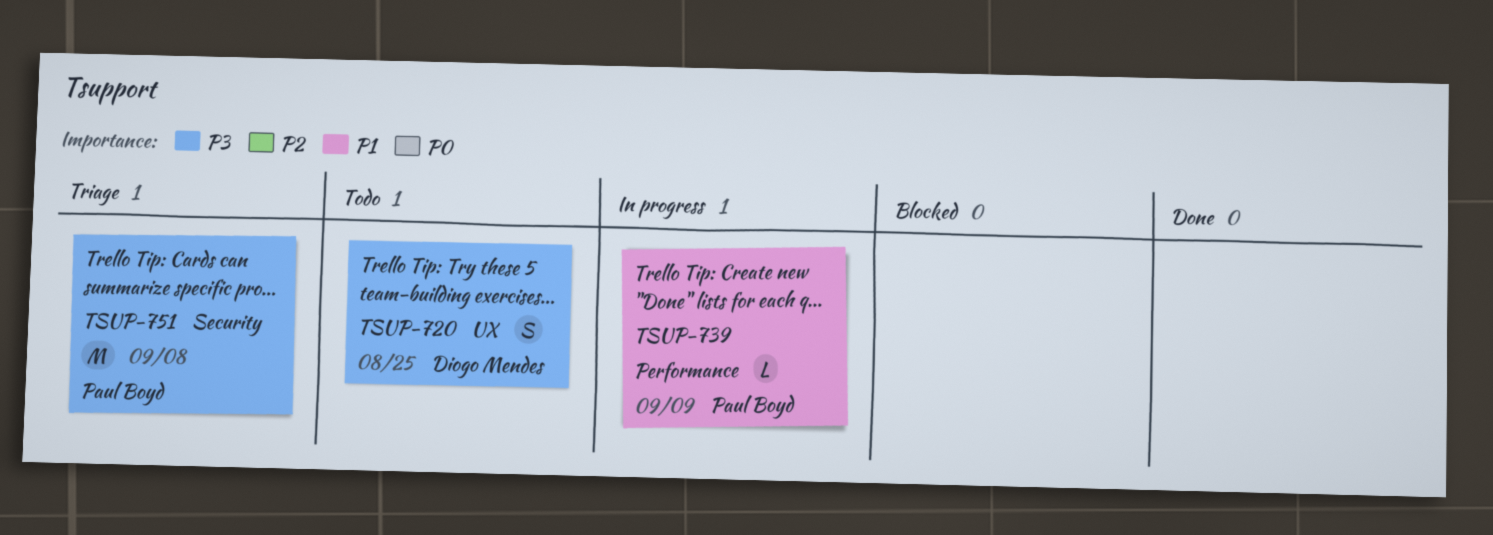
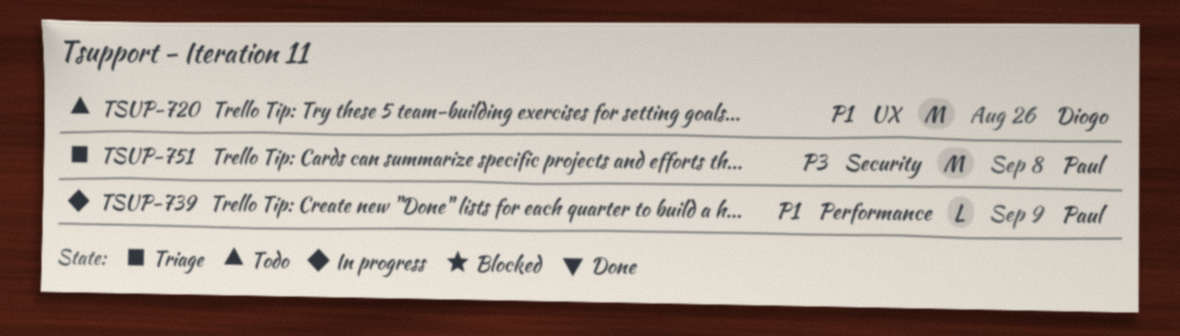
TSUP-720, priority: P3 -> P1
TSUP-720, estimate: S -> M
TSUP-720, due: Aug 25 -> Aug 26

